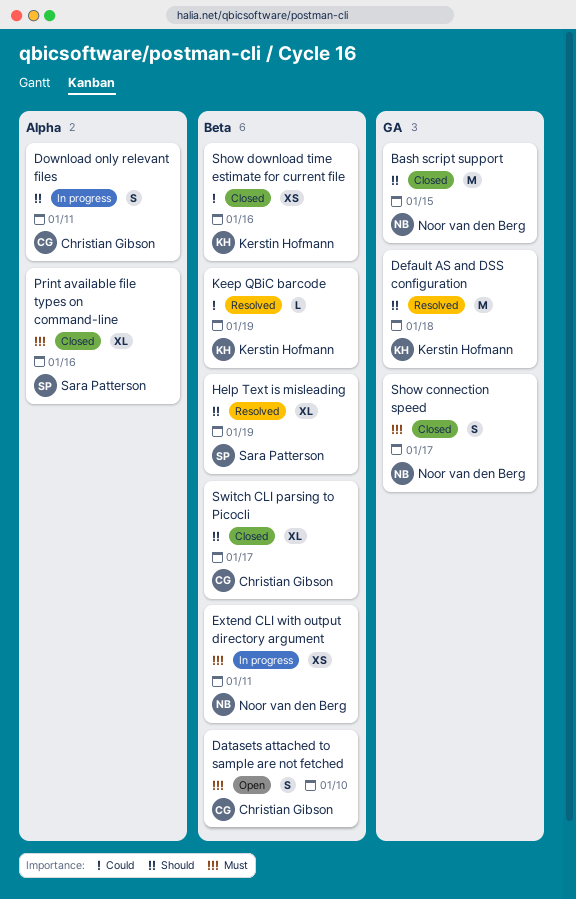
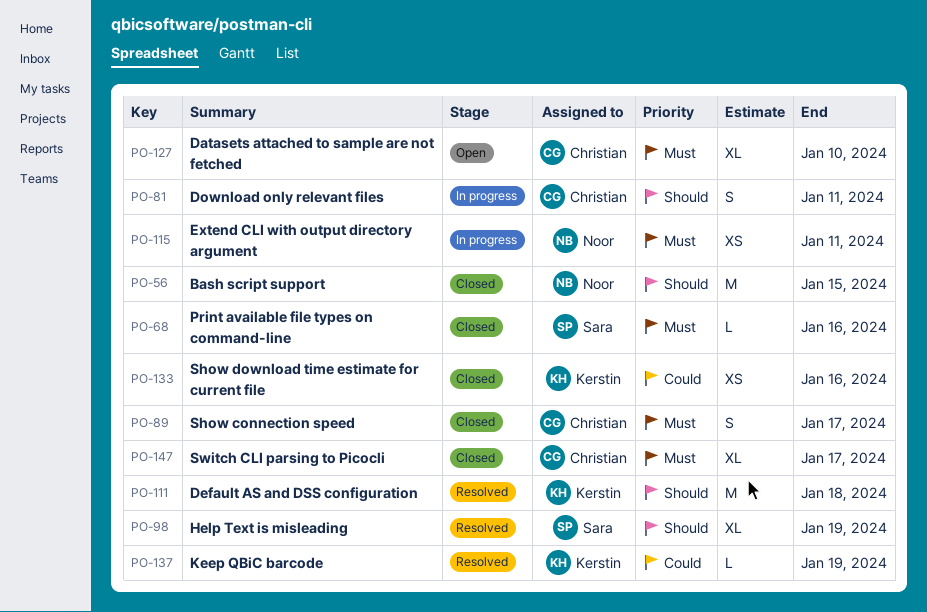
Datasets attached to sample are not fetched, estimate: S -> XL
Print available file types on command-line, estimate: XL -> L
Show connection speed, owner: Noor van den Berg -> Christian Gibson
Switch CLI parsing to Picocli, priority: Should -> Must

